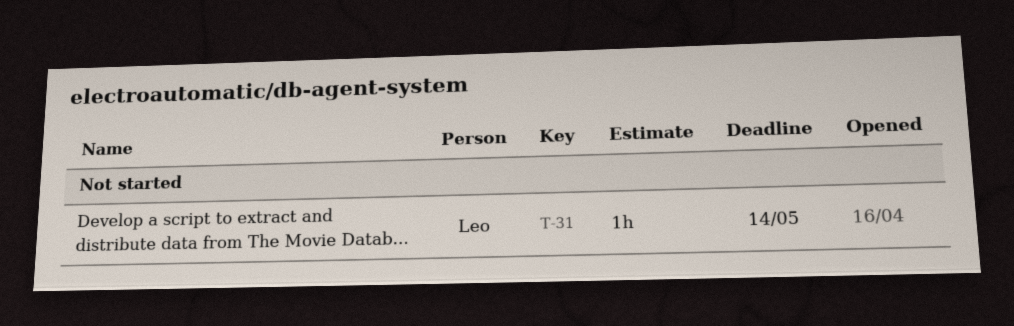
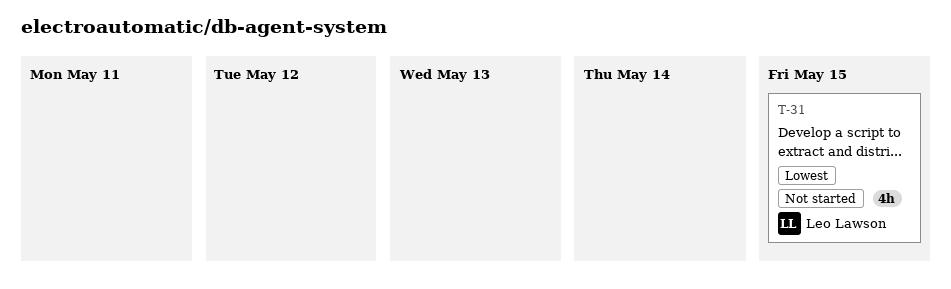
T-31, estimate: 1h -> 4h
T-31, due: May 14 -> May 15

